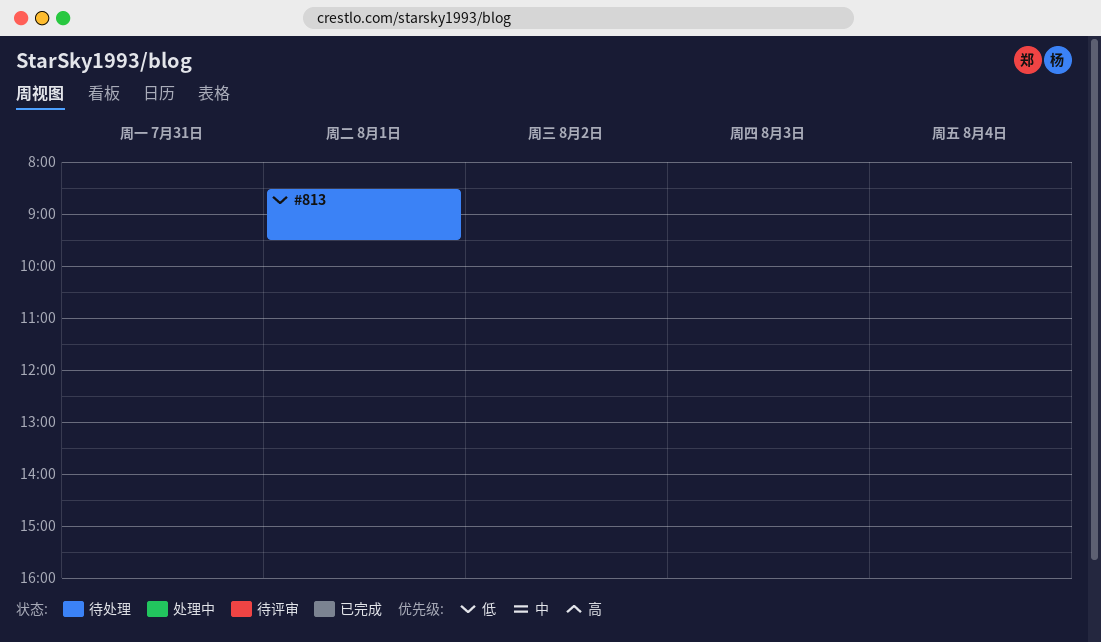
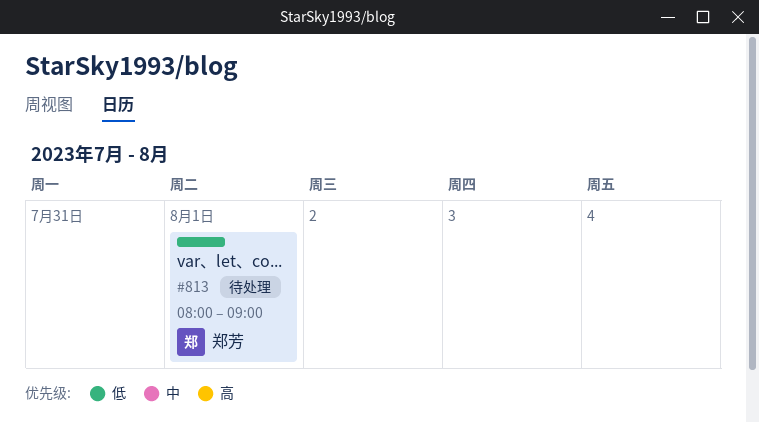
#813, begins: 08:30 -> 08:00
#813, ends: 09:30 -> 09:00

